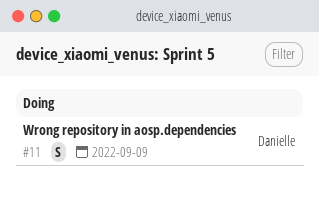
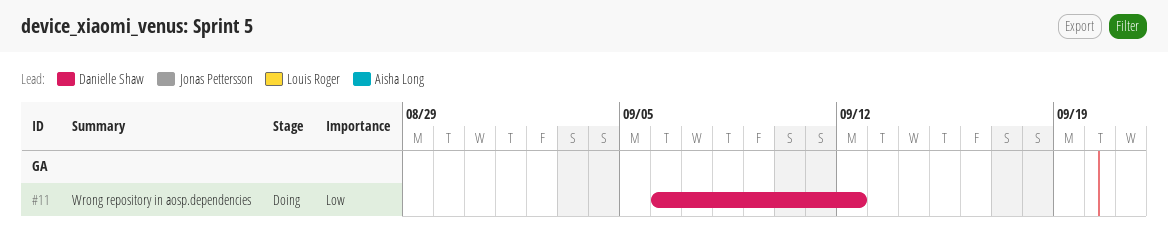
#11, due: Sep 9 -> Sep 12

